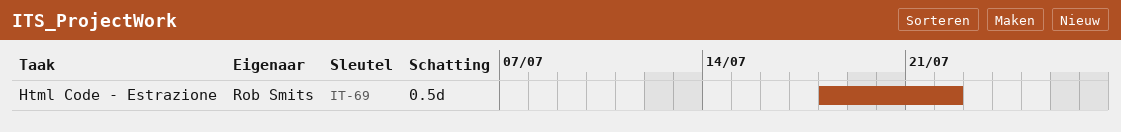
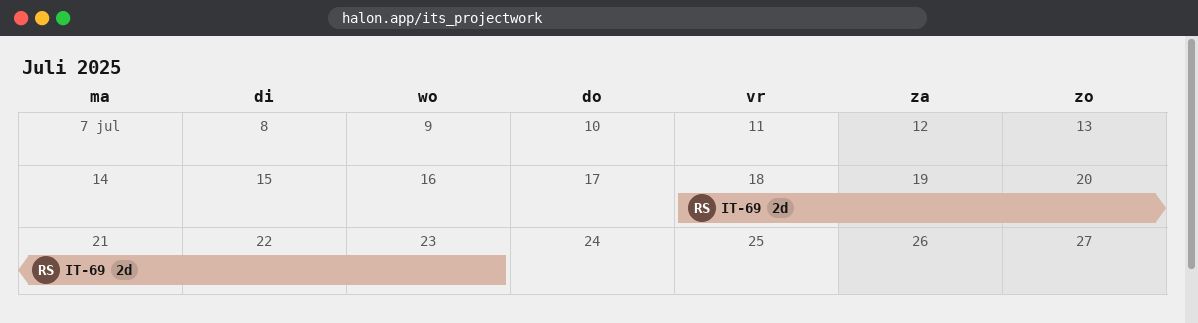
IT-69, estimate: 0.5d -> 2d
IT-69, due: Jul 22 -> Jul 23

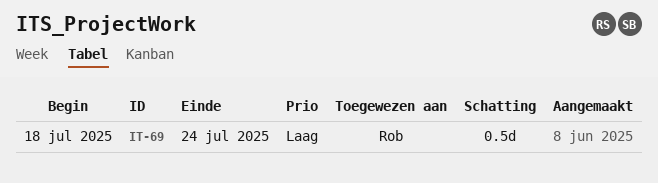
IT-69, estimate: 2d -> 0.5d
IT-69, due: Jul 23 -> Jul 24

